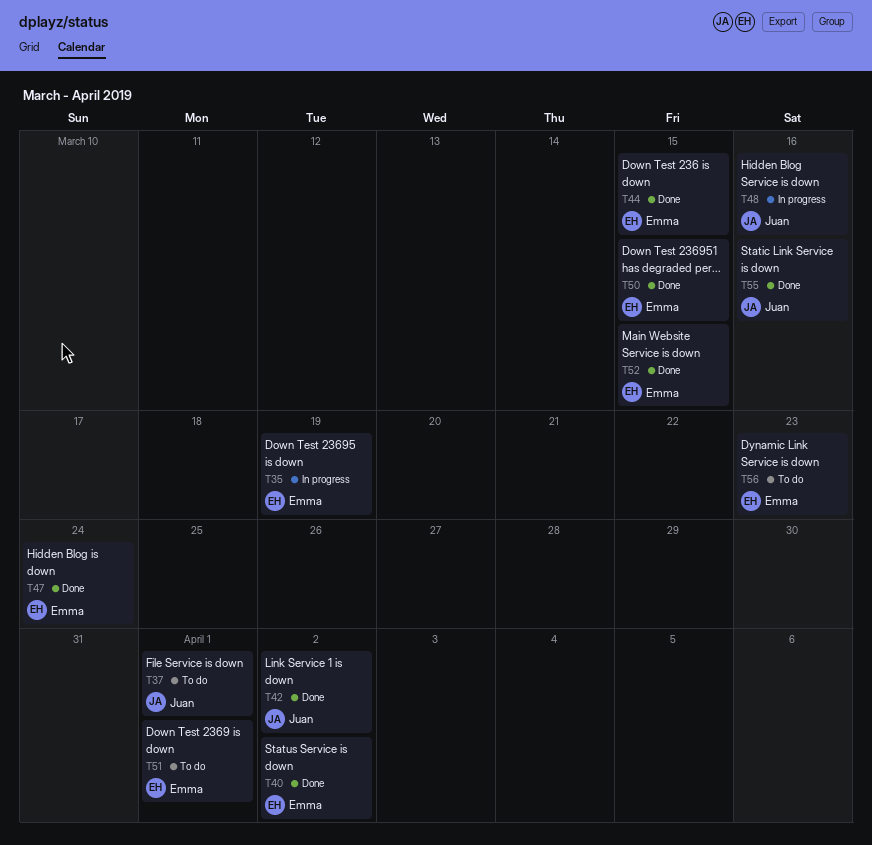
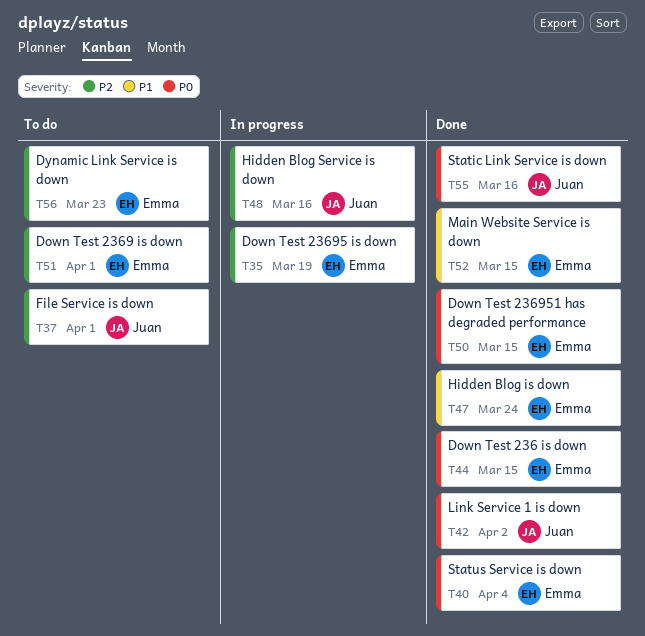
T40, due: Apr 2 -> Apr 4

